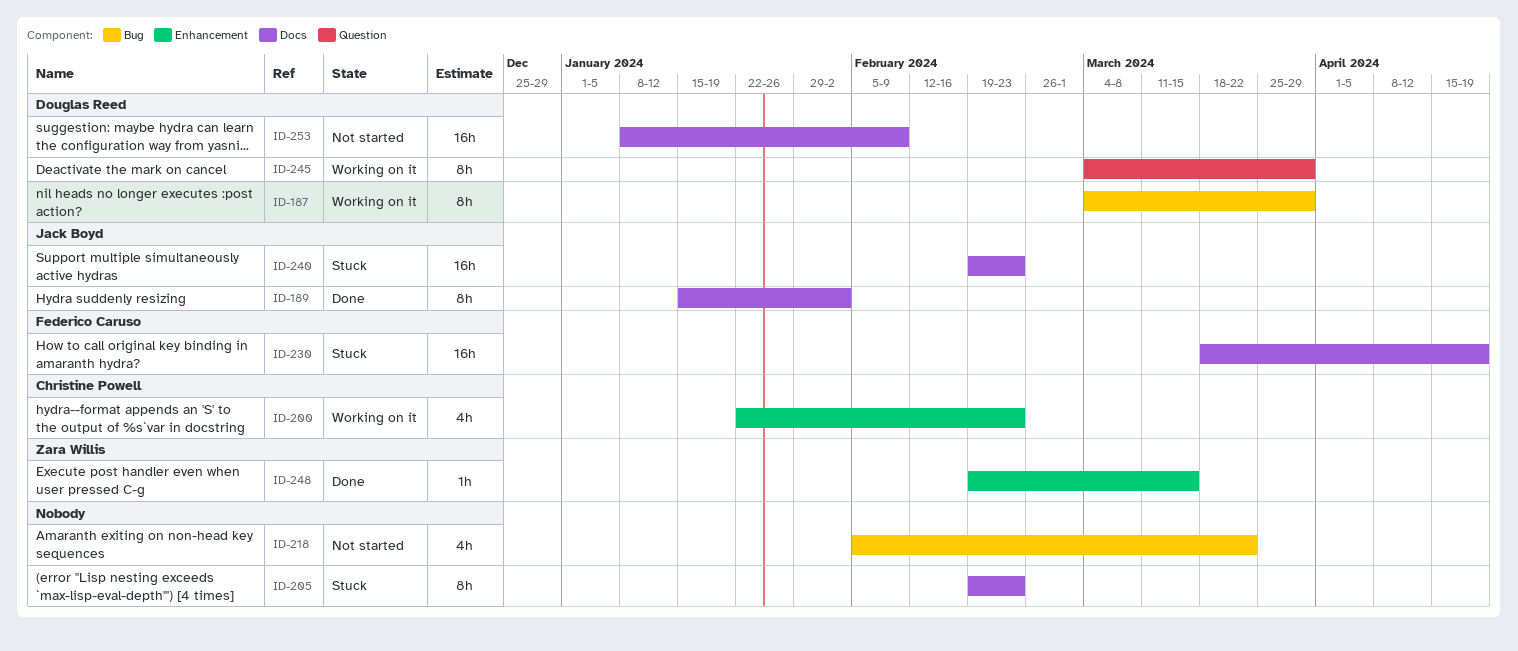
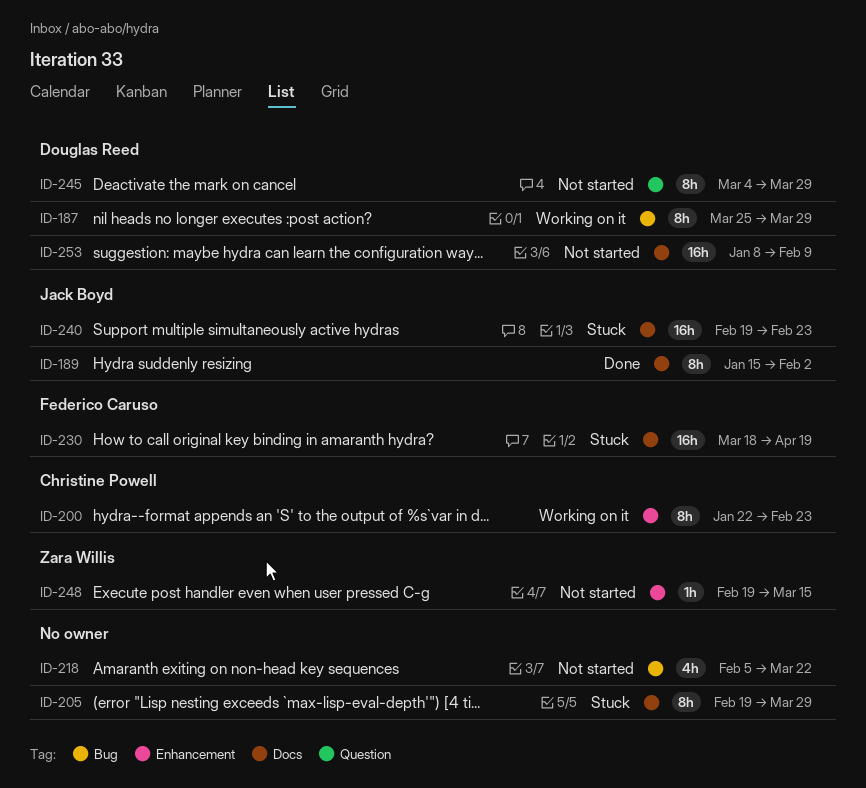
ID-187, start: Mar 4 -> Mar 25
ID-200, estimate: 4h -> 8h
ID-205, due: Feb 23 -> Mar 29
ID-245, status: Working on it -> Not started
ID-248, status: Done -> Not started

